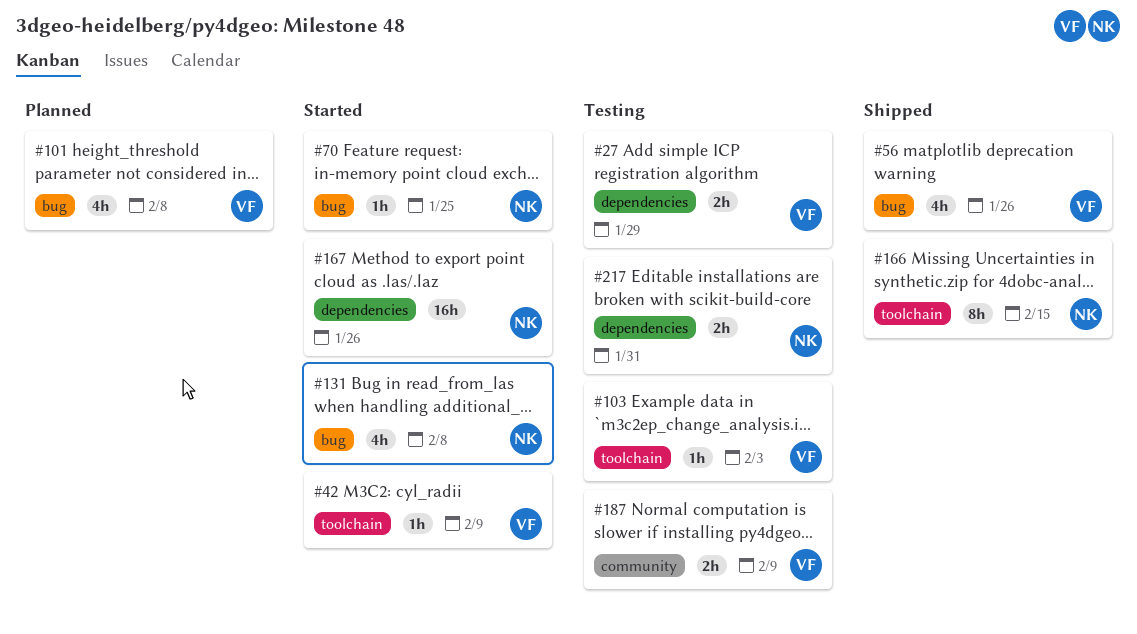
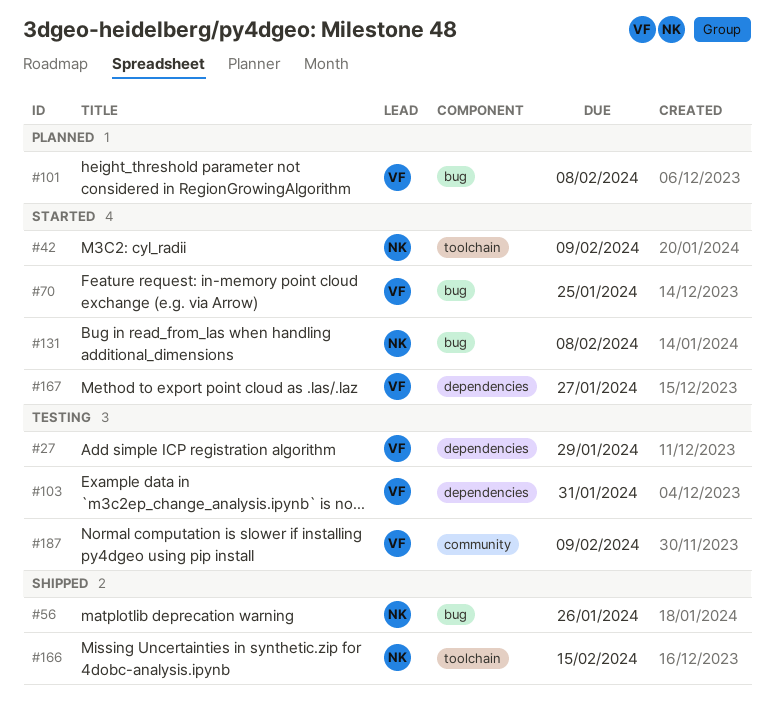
#42, owner: VF -> NK
#56, owner: VF -> NK
#70, owner: NK -> VF
#103, label: toolchain -> dependencies
#103, due: Feb 3 -> Jan 31
#167, owner: NK -> VF
#167, due: Jan 26 -> Jan 27
#217: present -> none

